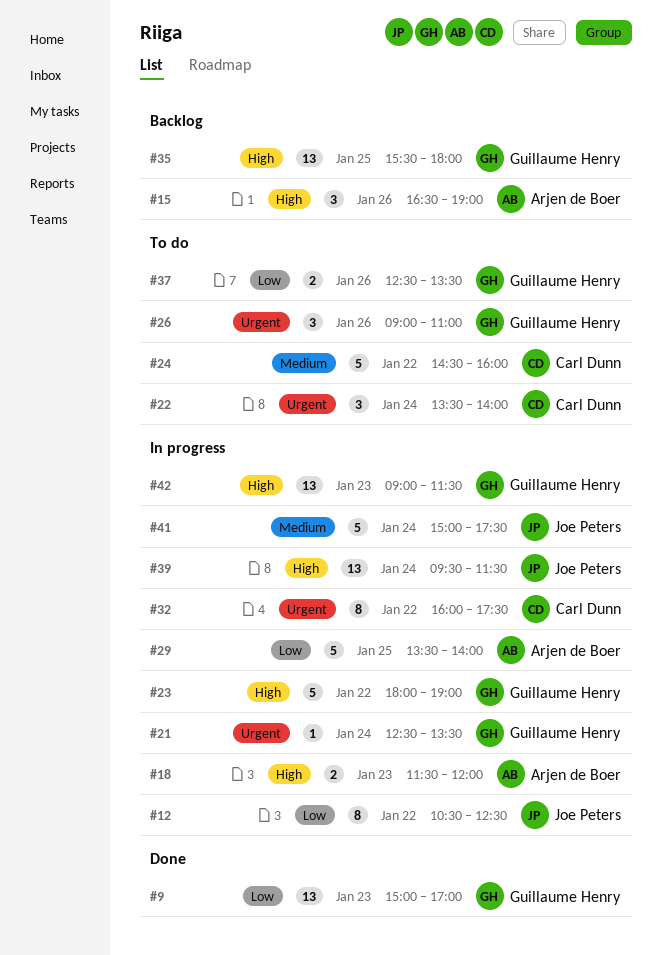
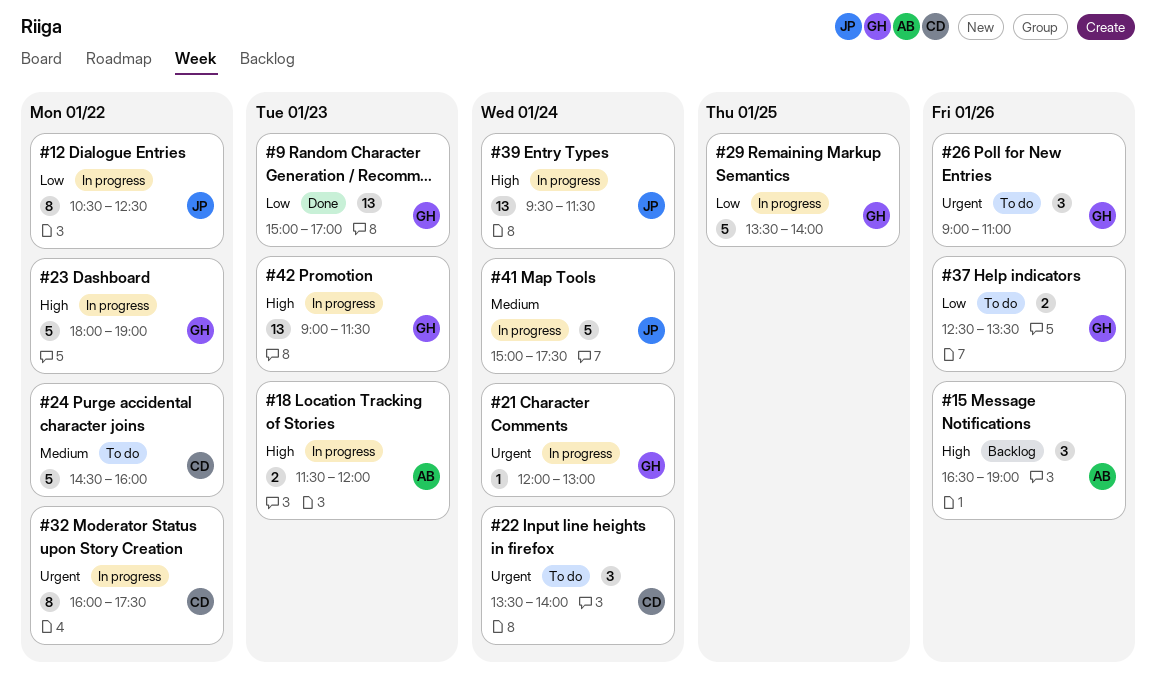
#21, begins: 12:30 -> 12:00
#21, ends: 13:30 -> 13:00
#29, owner: Arjen de Boer -> Guillaume Henry
#35: present -> none

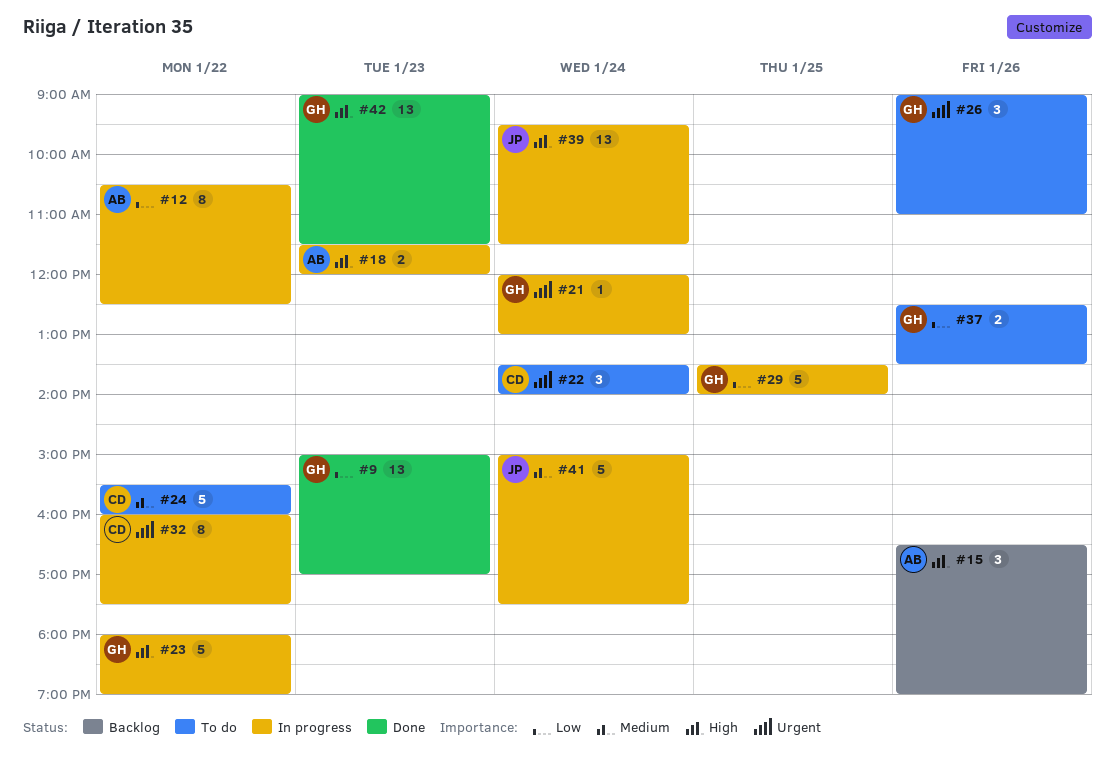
#12, owner: JP -> AB
#24, begins: 14:30 -> 15:30
#42, status: In progress -> Done

